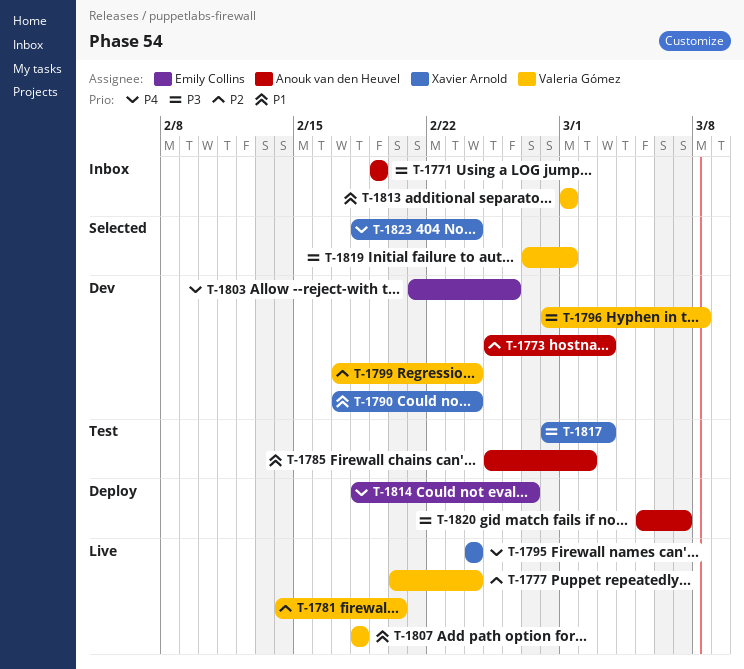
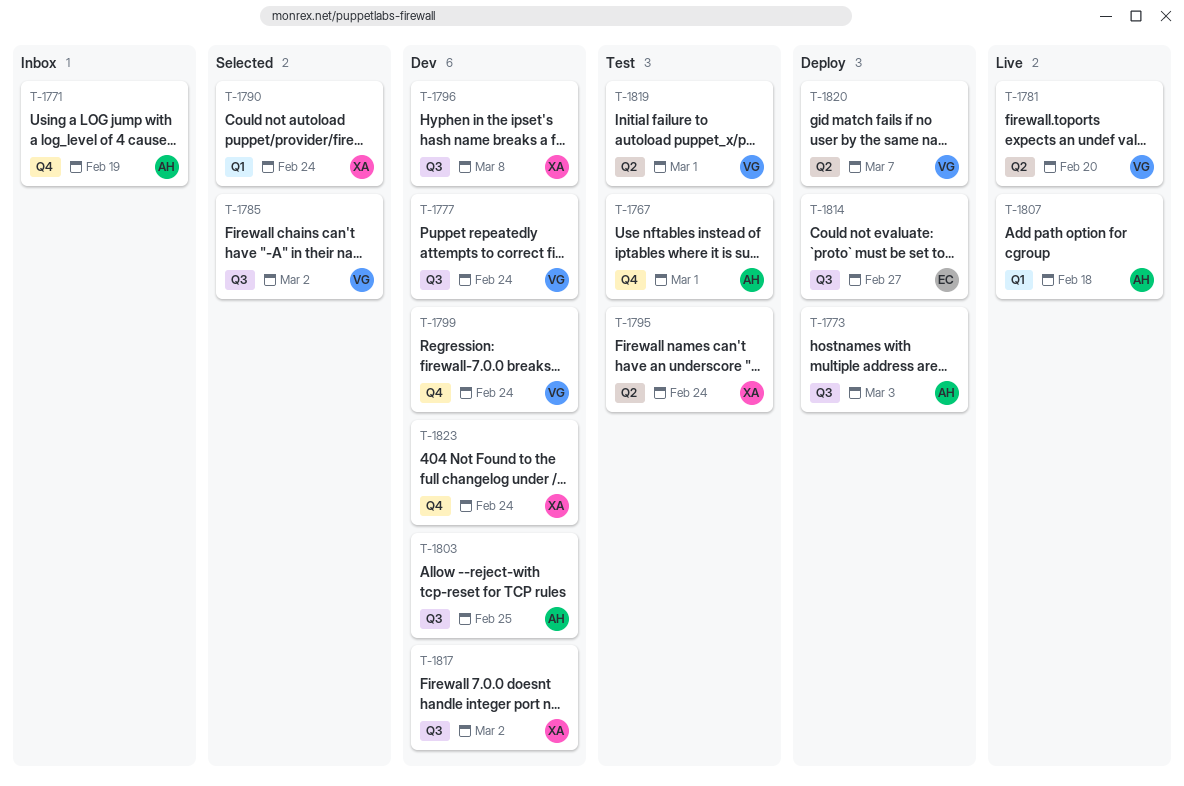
T-1767: none -> present
T-1773, status: Dev -> Deploy
T-1777, status: Live -> Dev
T-1785, status: Test -> Selected
T-1785, owner: Anouk van den Heuvel -> Valeria Gómez
T-1790, status: Dev -> Selected
T-1795, status: Live -> Test
T-1796, owner: Valeria Gómez -> Xavier Arnold
T-1803, owner: Emily Collins -> Anouk van den Heuvel
T-1803, due: Feb 26 -> Feb 25
T-1807, owner: Valeria Gómez -> Anouk van den Heuvel
T-1813: present -> none
T-1817, status: Test -> Dev
T-1817, due: Mar 3 -> Mar 2
T-1819, status: Selected -> Test
T-1820, owner: Anouk van den Heuvel -> Valeria Gómez
T-1823, status: Selected -> Dev

